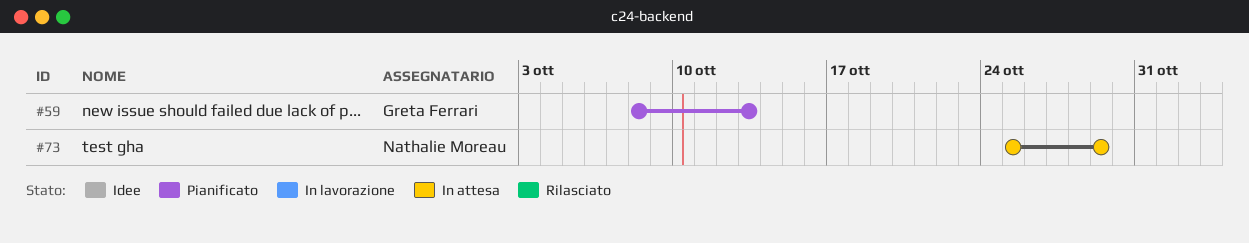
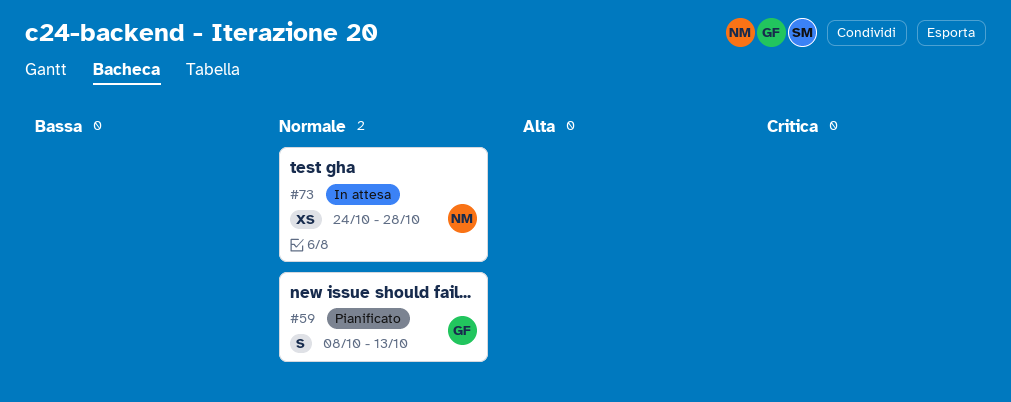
#73, start: Oct 25 -> Oct 24
#73, due: Oct 29 -> Oct 28

